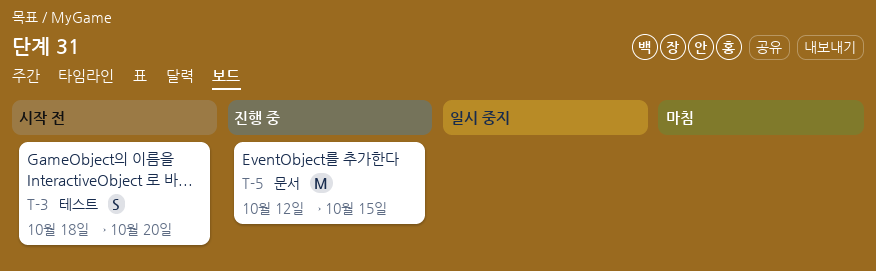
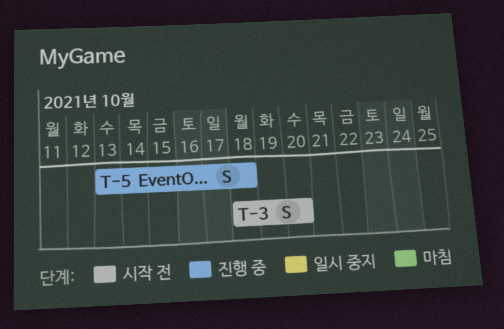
T-5, estimate: M -> S
T-5, start: Oct 12 -> Oct 13
T-5, due: Oct 15 -> Oct 18

